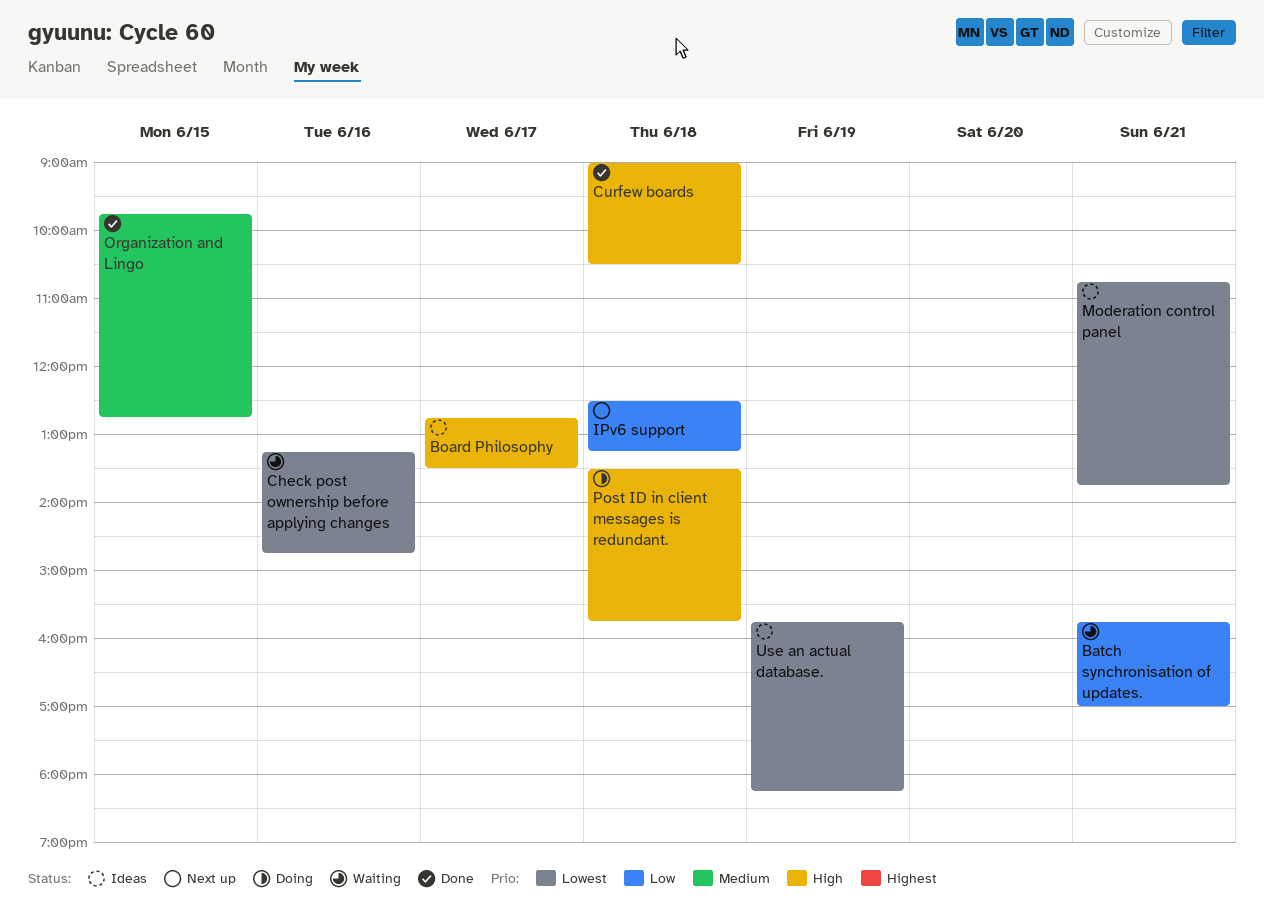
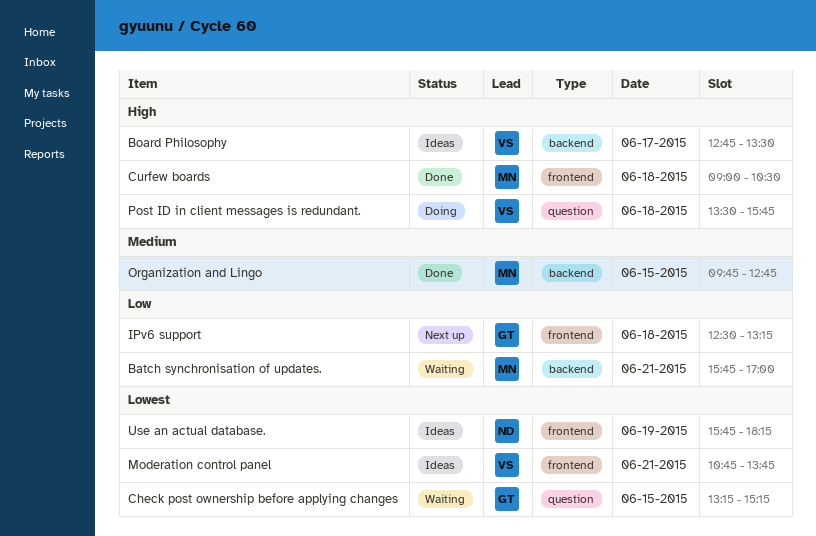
Check post ownership before applying changes, day: Jun 16 -> Jun 15
Check post ownership before applying changes, ends: 14:45 -> 15:15

